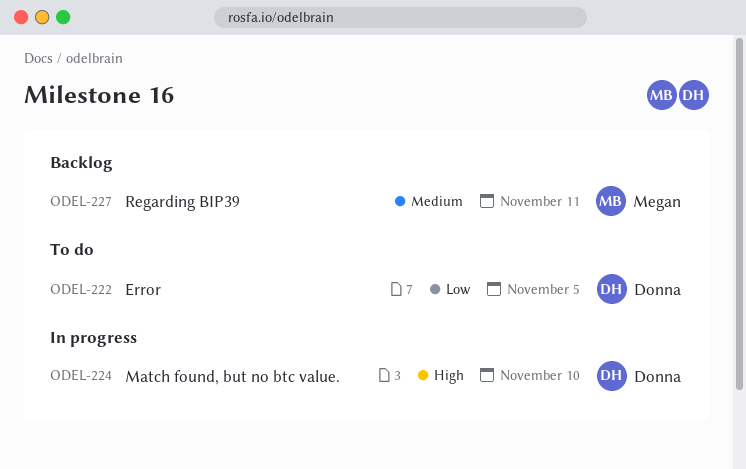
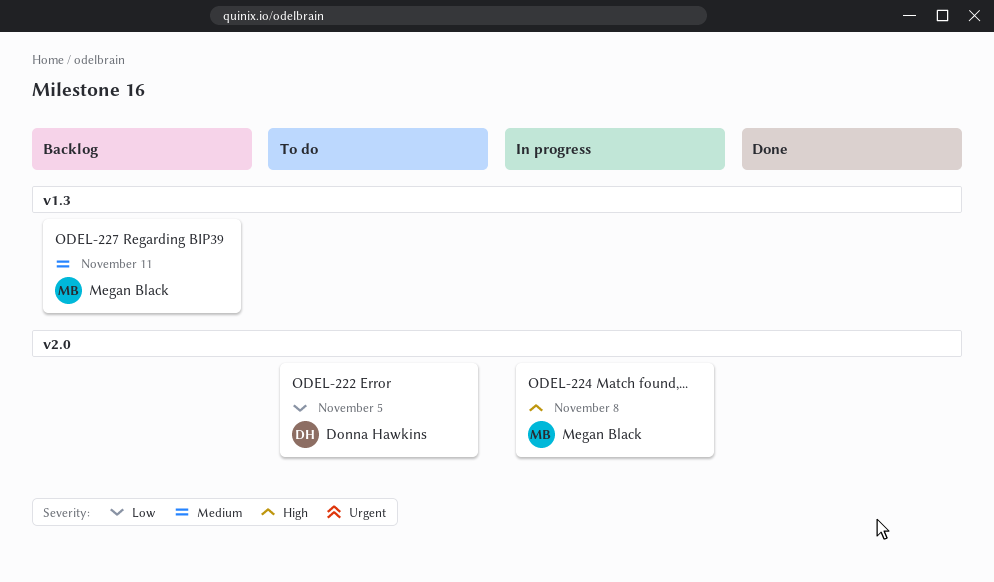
ODEL-224, owner: Donna Hawkins -> Megan Black
ODEL-224, due: Nov 10 -> Nov 8

